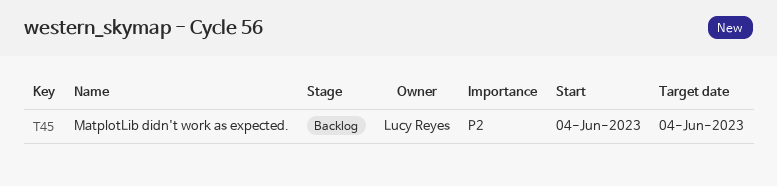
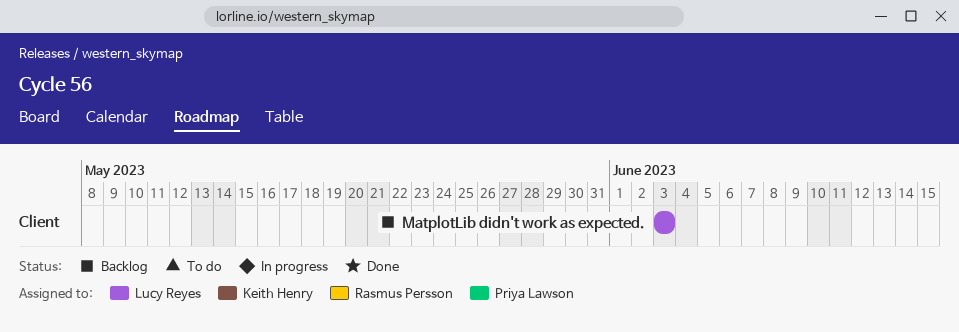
MatplotLib didn't work as expected., start: Jun 4 -> Jun 3
MatplotLib didn't work as expected., due: Jun 4 -> Jun 3

